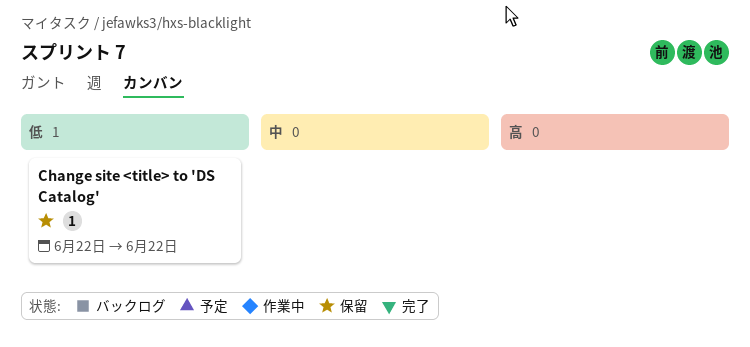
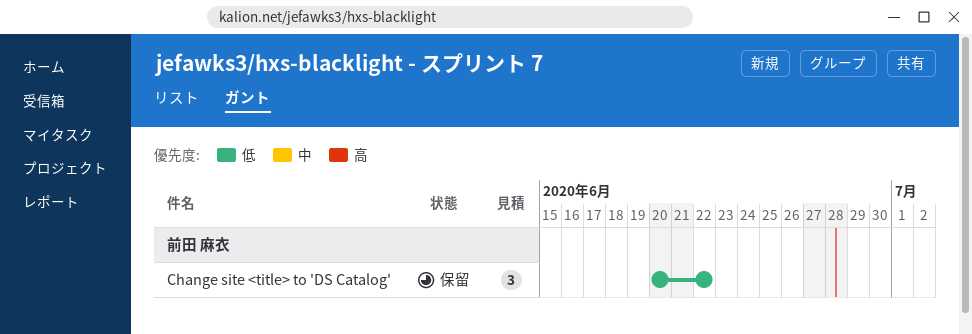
Change site <title> to 'DS Catalog', estimate: 1 -> 3
Change site <title> to 'DS Catalog', start: Jun 22 -> Jun 20

